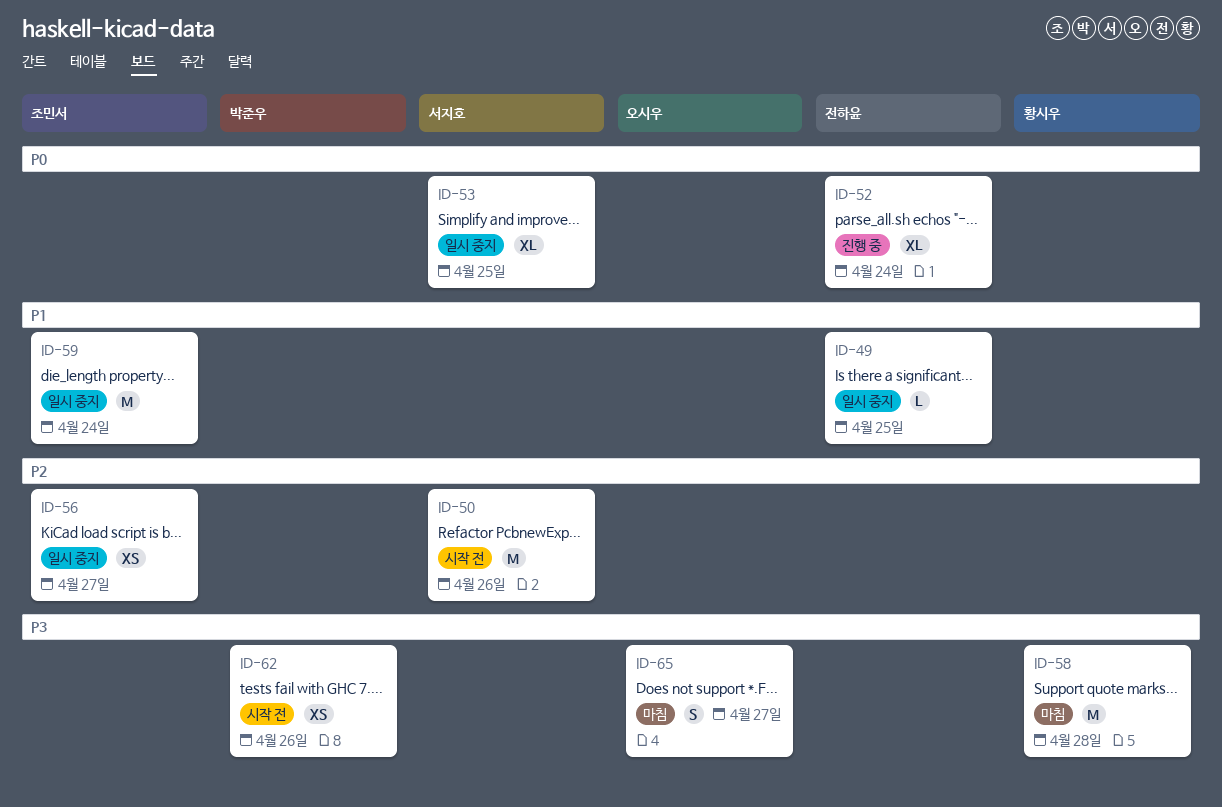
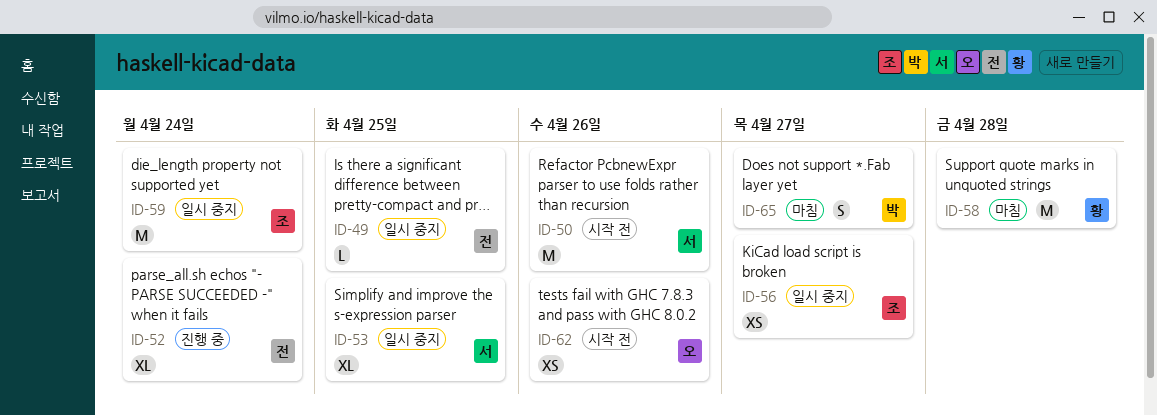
ID-62, owner: 박준우 -> 오시우
ID-65, owner: 오시우 -> 박준우

